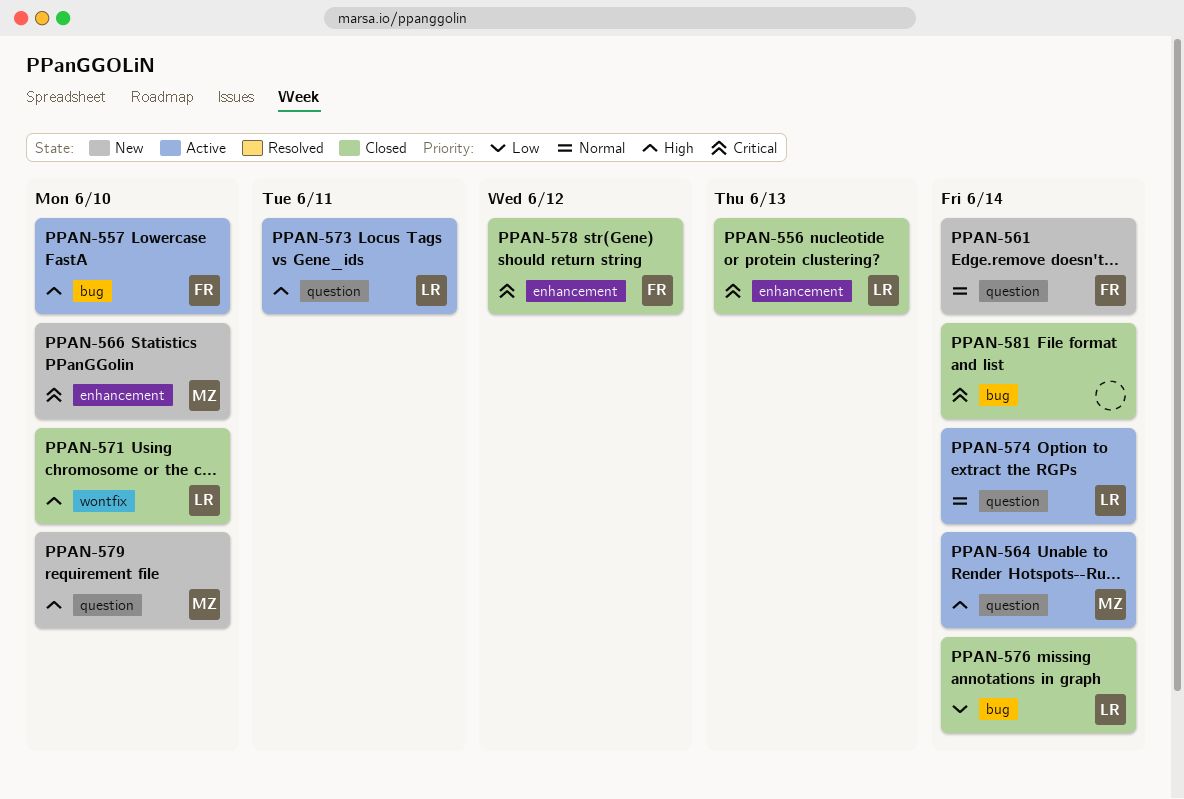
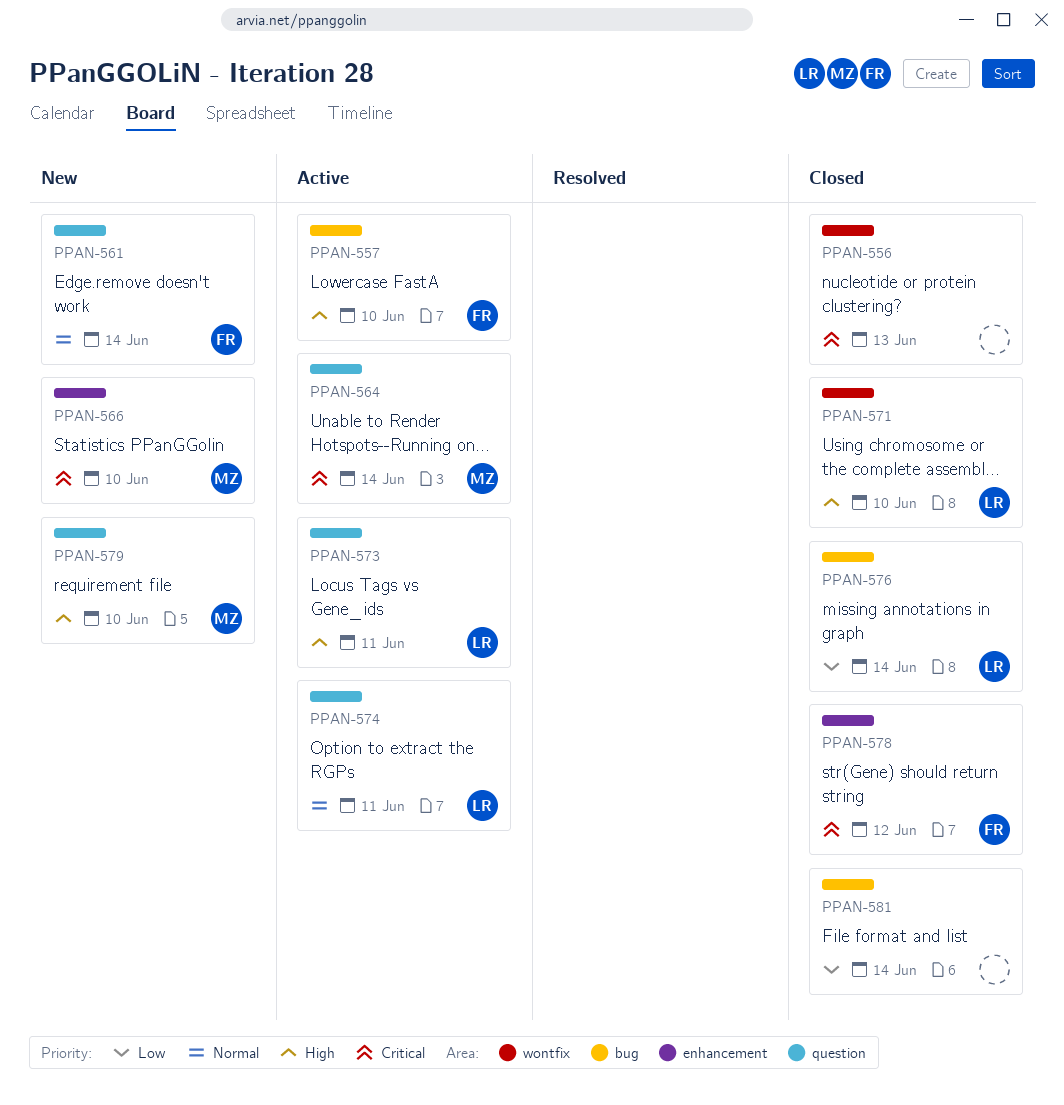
PPAN-556, owner: LR -> none
PPAN-556, label: enhancement -> wontfix
PPAN-564, priority: High -> Critical
PPAN-574, due: Jun 14 -> Jun 11
PPAN-581, priority: Critical -> Low

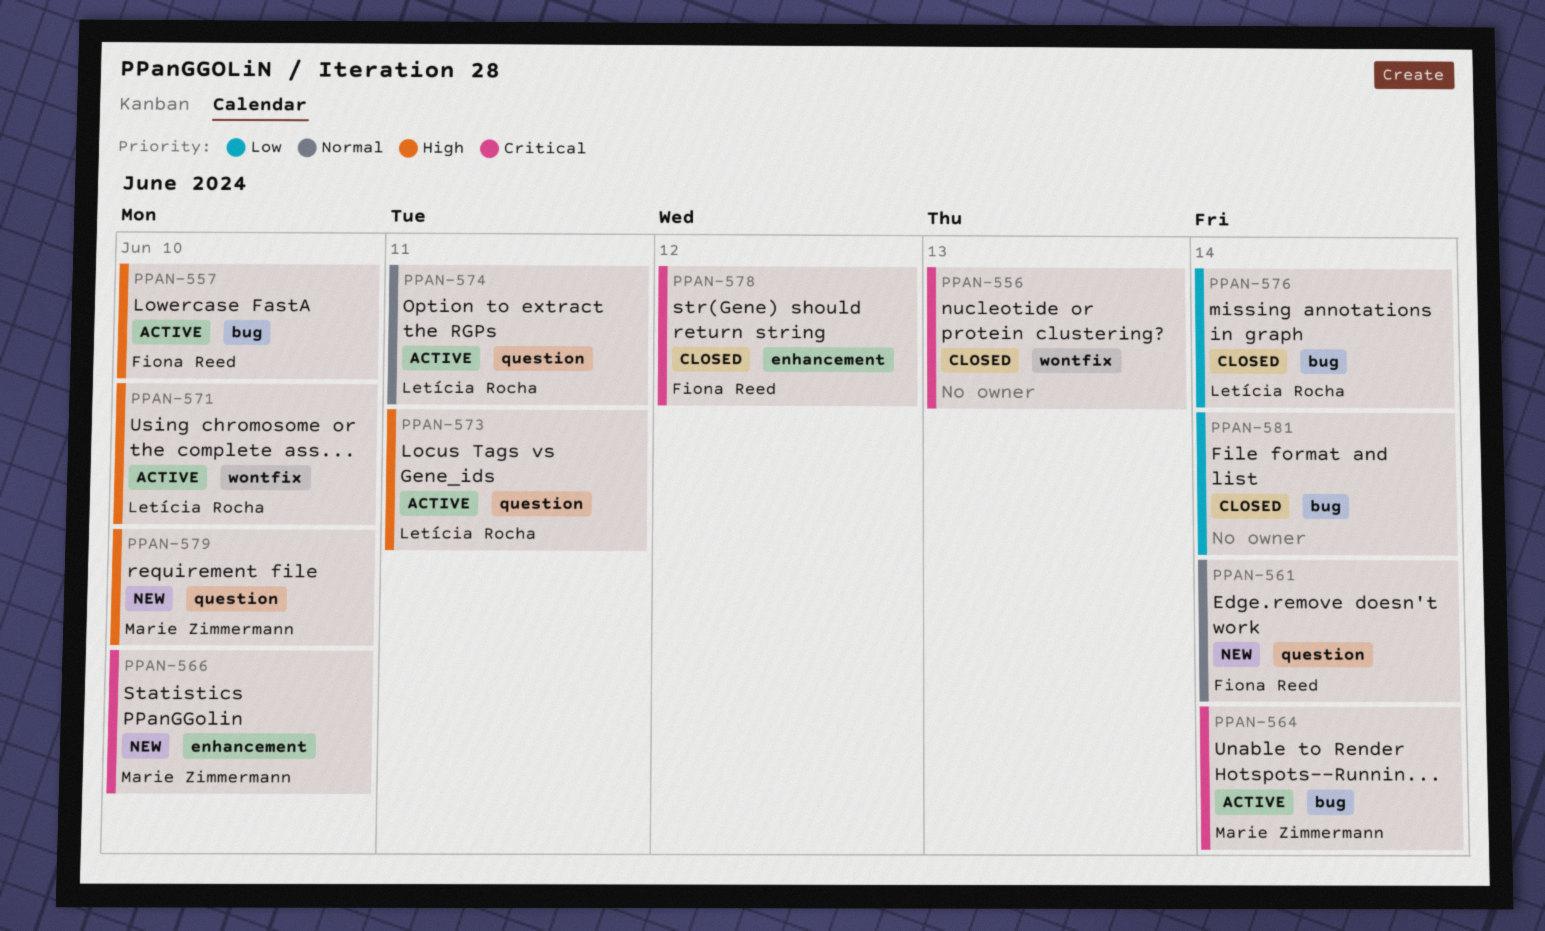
PPAN-564, label: question -> bug
PPAN-571, status: Closed -> Active

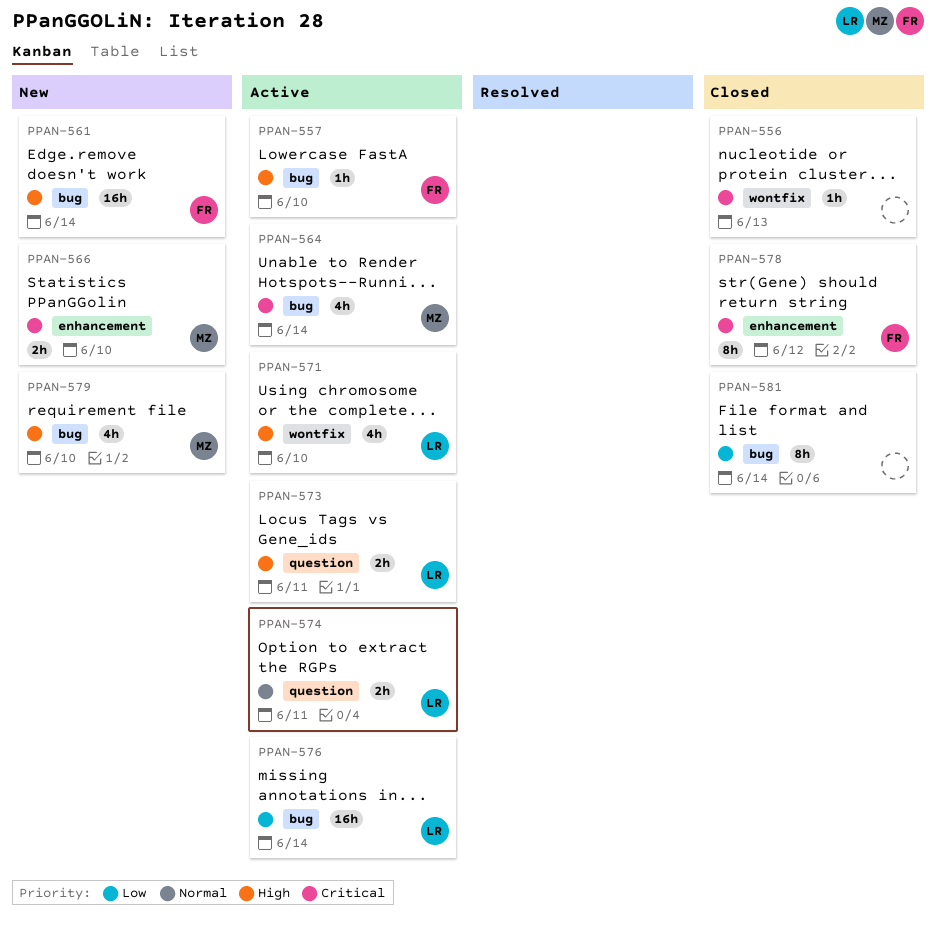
PPAN-561, priority: Normal -> High
PPAN-561, label: question -> bug
PPAN-576, status: Closed -> Active
PPAN-579, label: question -> bug

